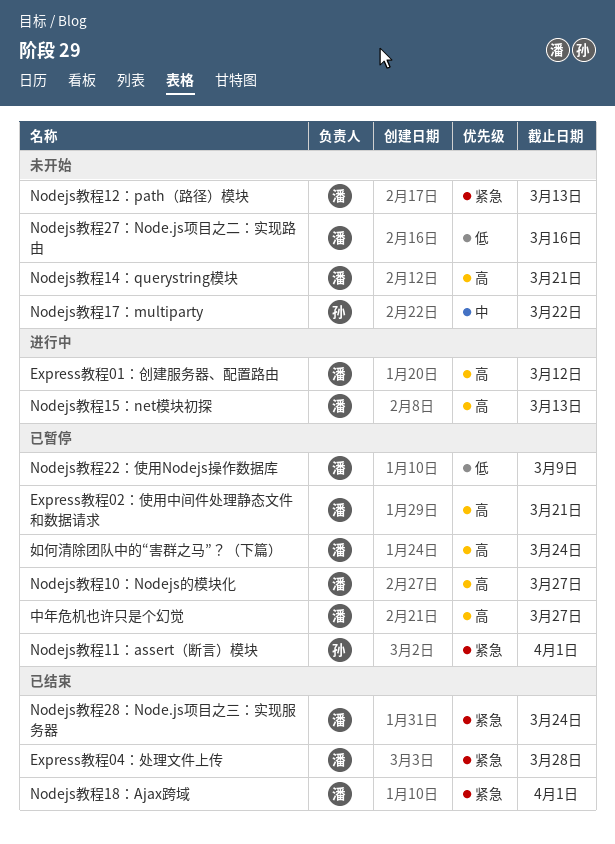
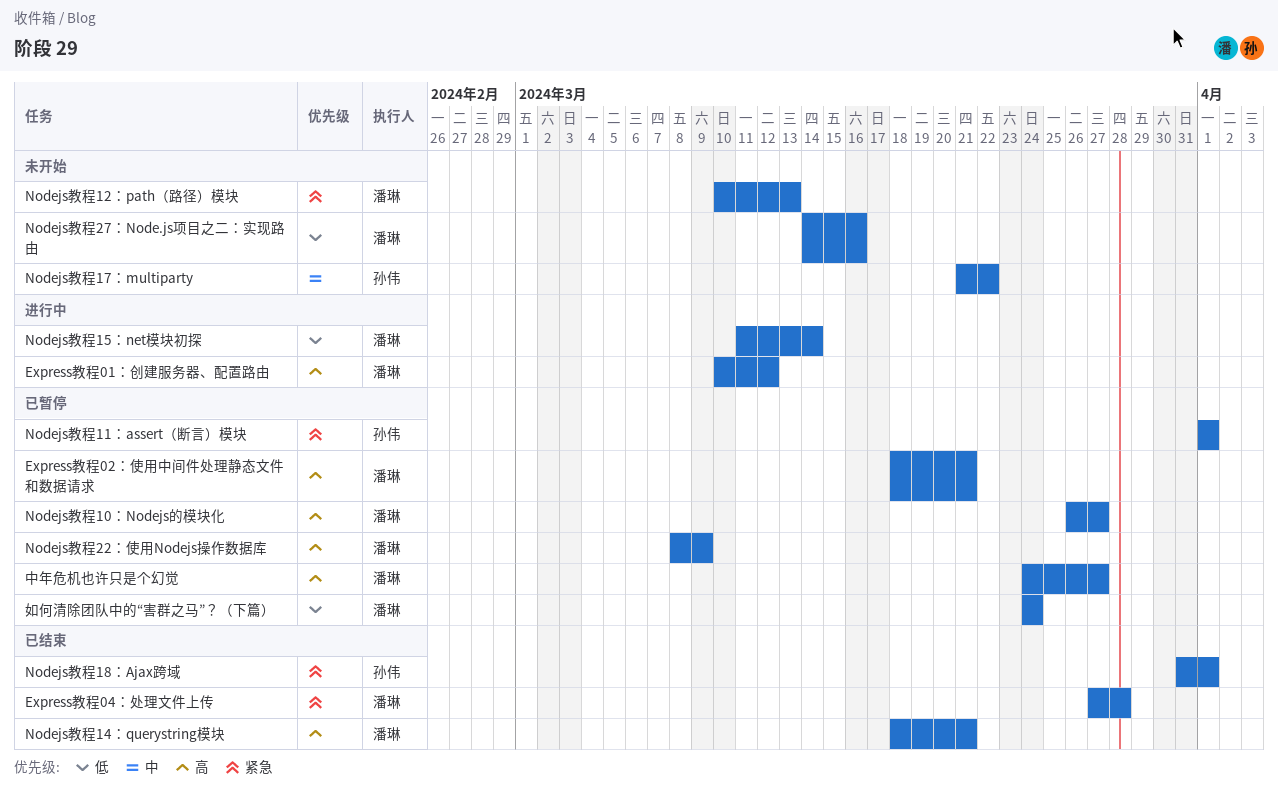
Nodejs教程14：querystring模块, status: 未开始 -> 已结束
Nodejs教程15：net模块初探, priority: 高 -> 低
Nodejs教程15：net模块初探, due: Mar 13 -> Mar 14
Nodejs教程18：Ajax跨域, owner: 潘琳 -> 孙伟
Nodejs教程22：使用Nodejs操作数据库, priority: 低 -> 高
Nodejs教程28：Node.js项目之三：实现服务器: present -> none
如何清除团队中的“害群之马”？（下篇）, priority: 高 -> 低

